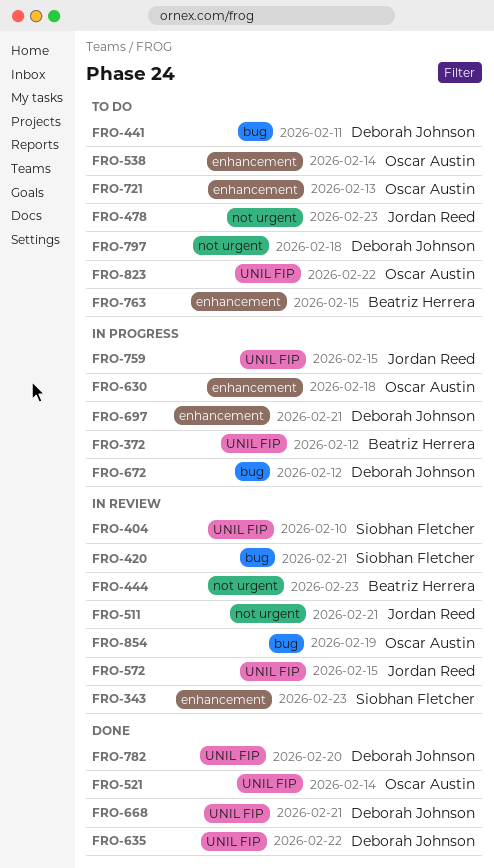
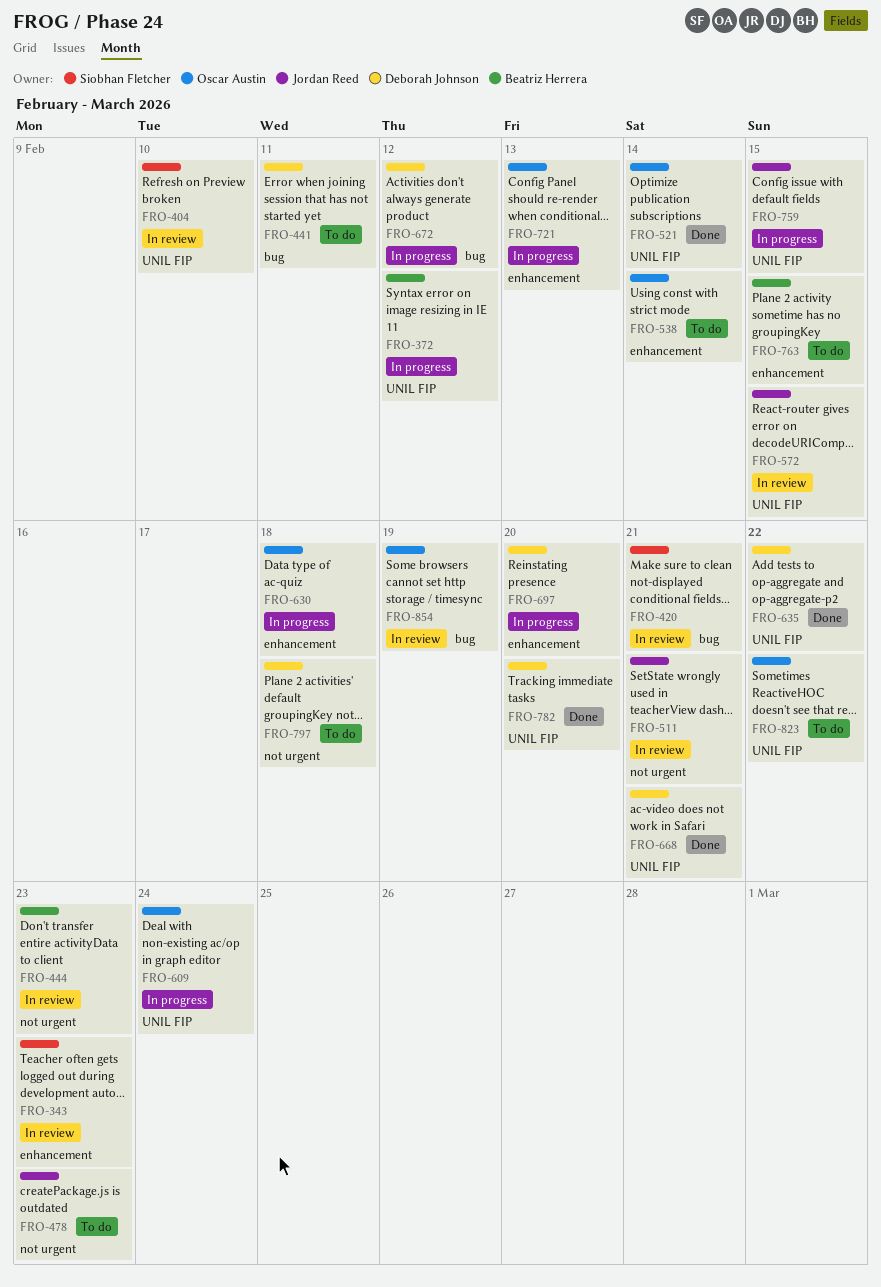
FRO-609: none -> present
FRO-697, due: Feb 21 -> Feb 20
FRO-721, status: To do -> In progress

